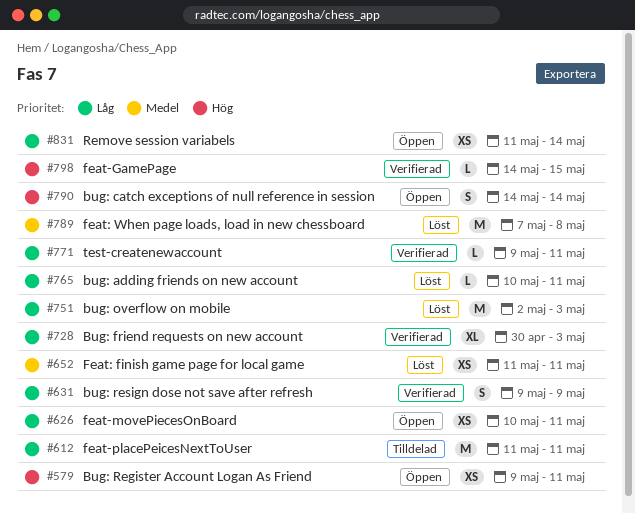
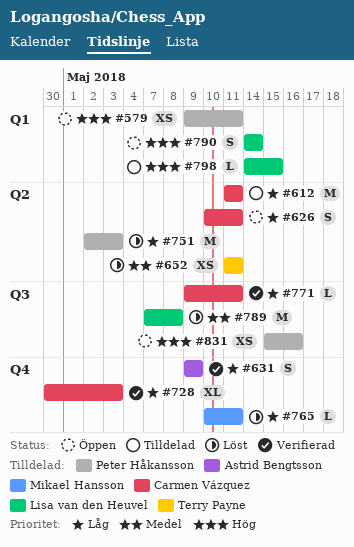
#626, estimate: XS -> S
#798, status: Verifierad -> Tilldelad
#831, priority: Låg -> Hög
#831, start: May 11 -> May 15
#831, due: May 14 -> May 16

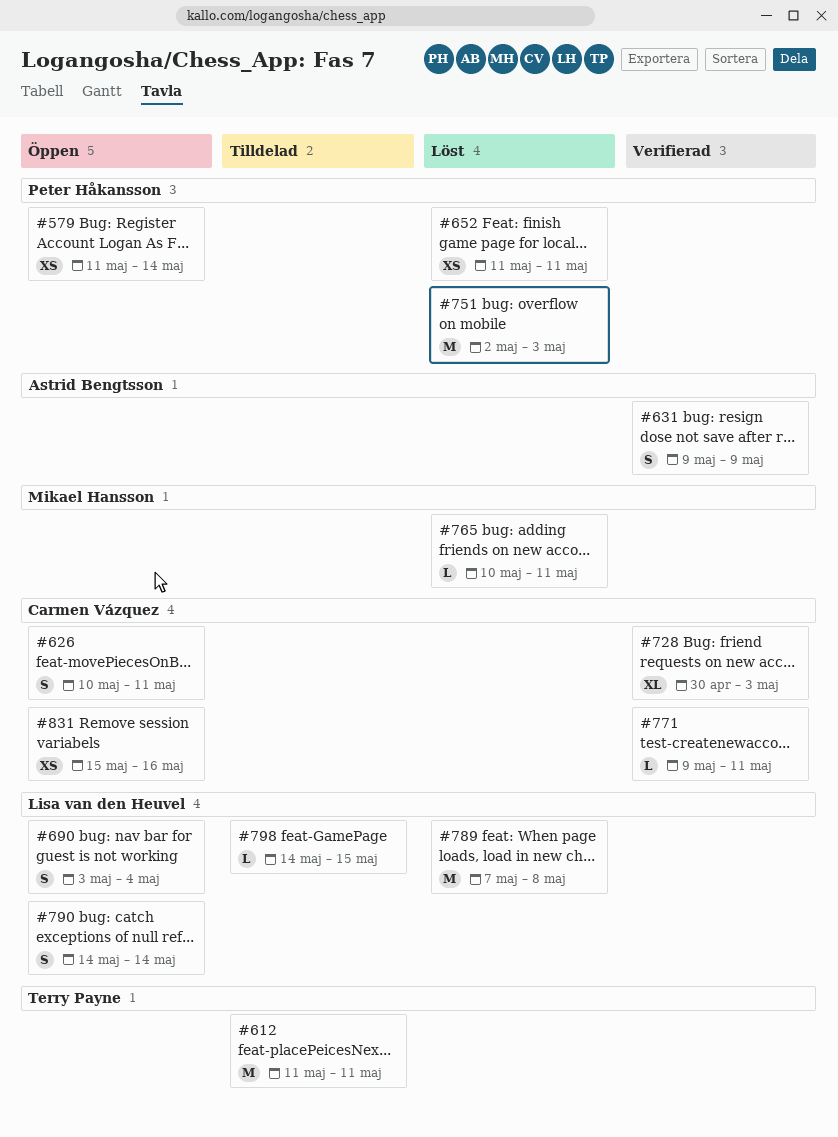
#579, start: May 9 -> May 11
#579, due: May 11 -> May 14
#612, owner: Carmen Vázquez -> Terry Payne
#652, owner: Terry Payne -> Peter Håkansson
#690: none -> present
#831, owner: Peter Håkansson -> Carmen Vázquez

